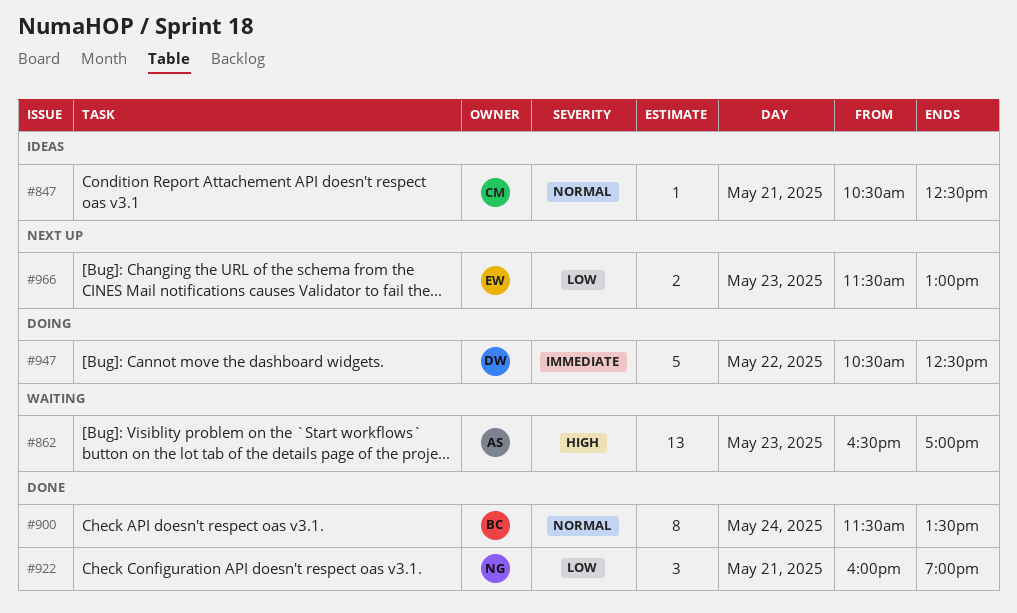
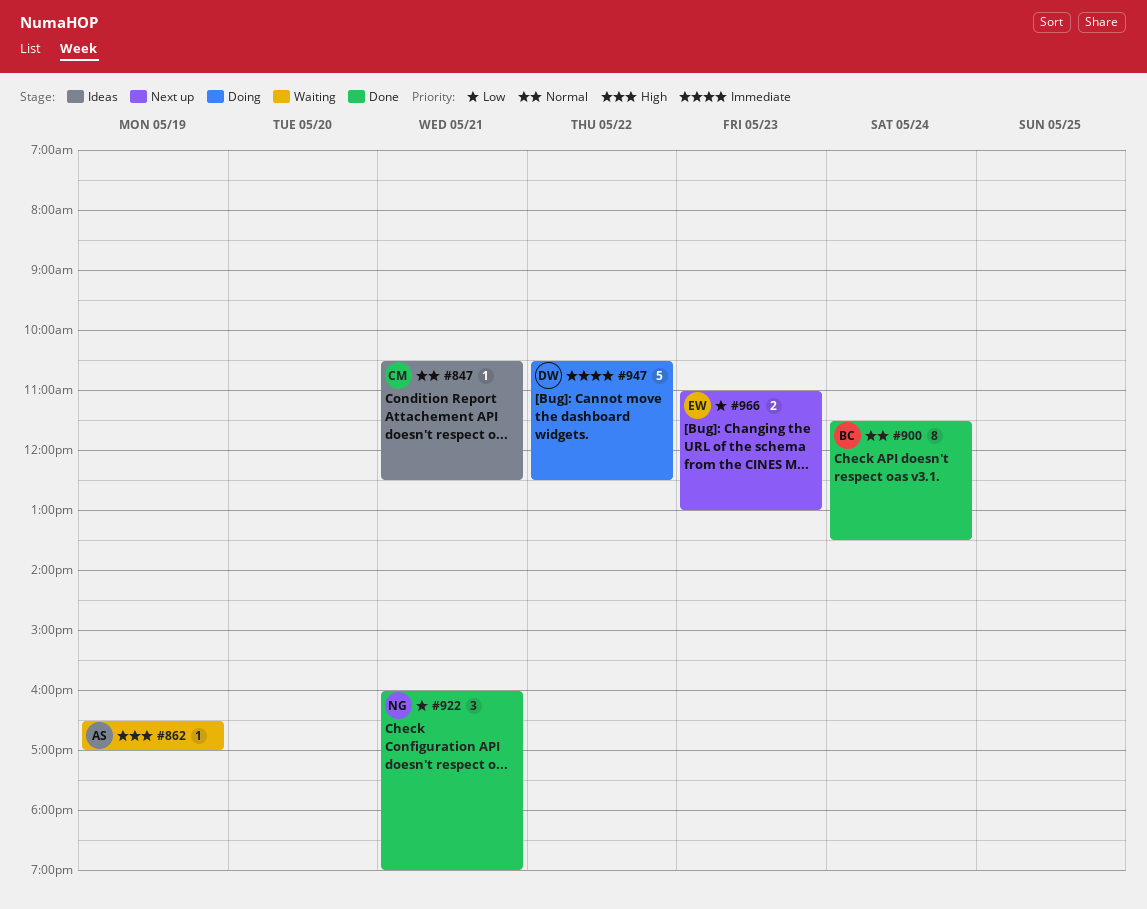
#862, estimate: 13 -> 1
#862, day: May 23 -> May 19
#966, begins: 11:30 -> 11:00

